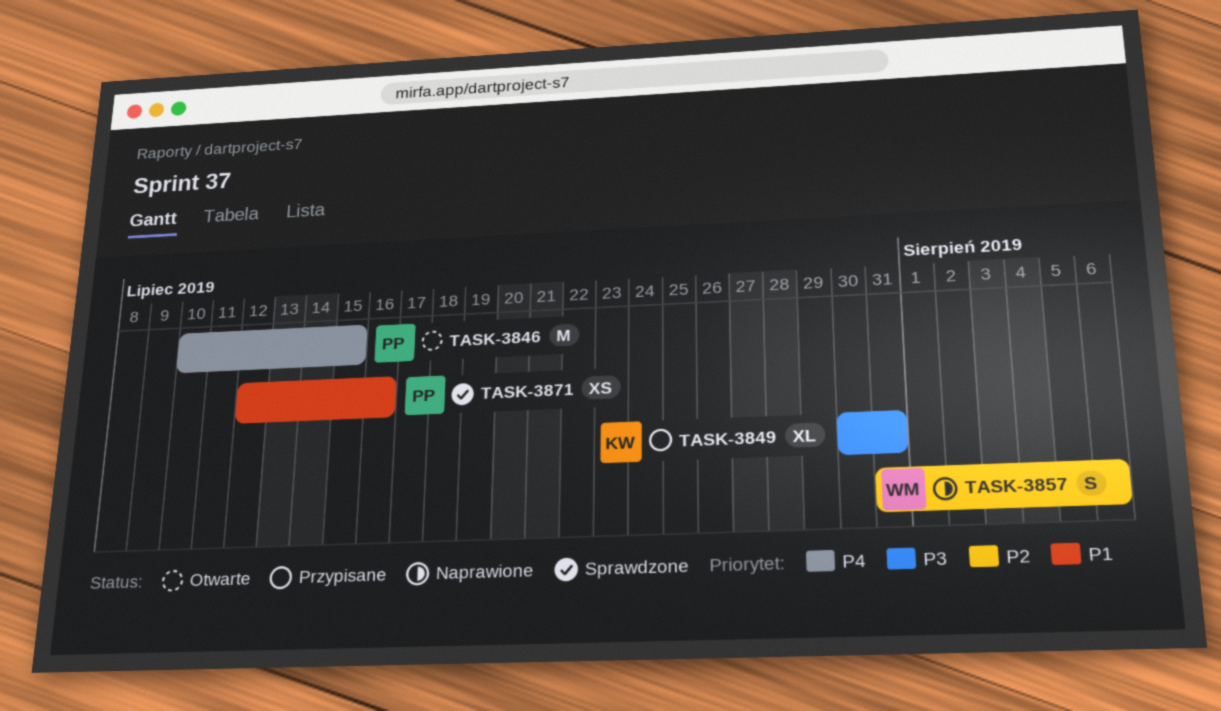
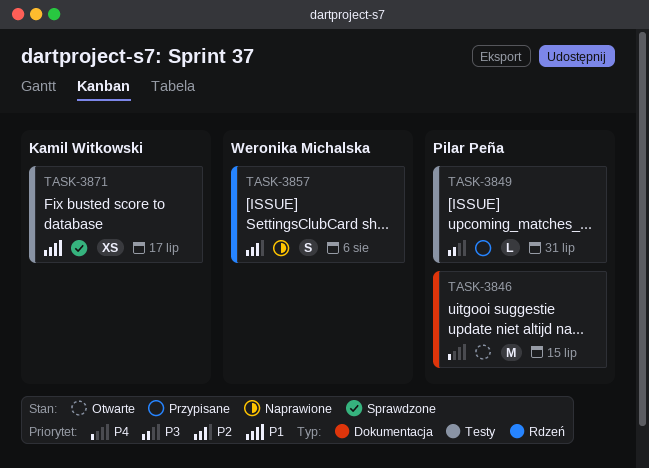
TASK-3849, owner: Kamil Witkowski -> Pilar Peña
TASK-3849, estimate: XL -> L
TASK-3871, owner: Pilar Peña -> Kamil Witkowski
TASK-3871, due: Jul 16 -> Jul 17

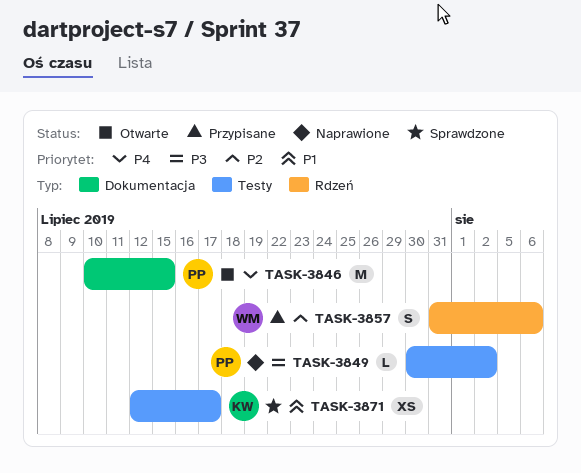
TASK-3849, status: Przypisane -> Naprawione
TASK-3849, due: Jul 31 -> Aug 2
TASK-3857, status: Naprawione -> Przypisane

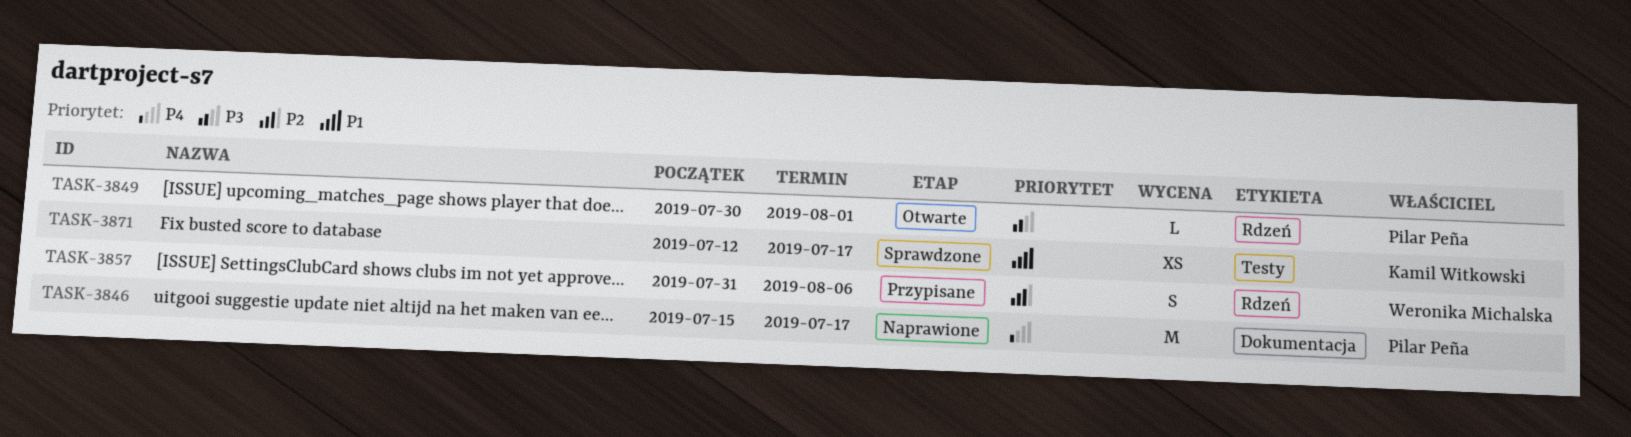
TASK-3846, status: Otwarte -> Naprawione
TASK-3846, start: Jul 10 -> Jul 15
TASK-3846, due: Jul 15 -> Jul 17
TASK-3849, status: Naprawione -> Otwarte
TASK-3849, label: Testy -> Rdzeń
TASK-3849, due: Aug 2 -> Aug 1

